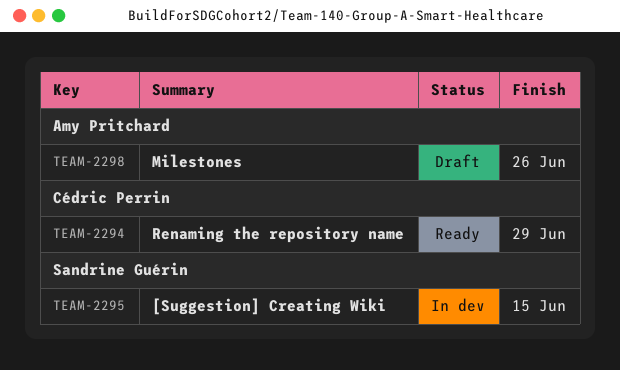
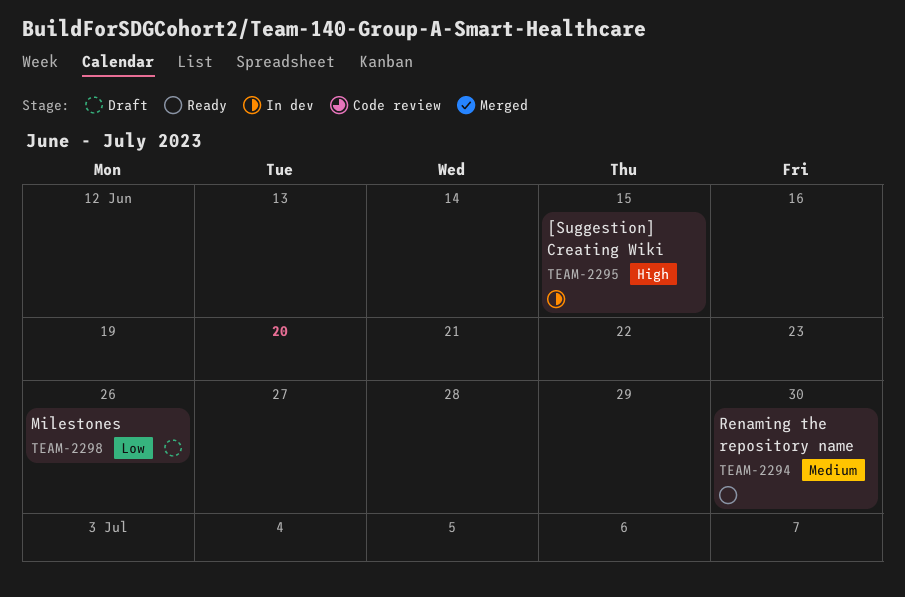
TEAM-2294, due: Jun 29 -> Jun 30

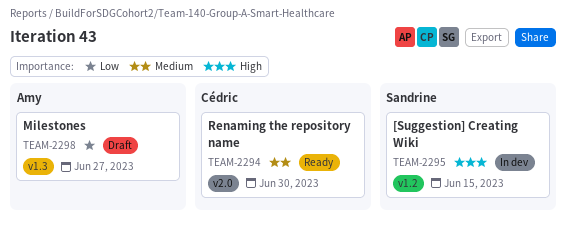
TEAM-2298, due: Jun 26 -> Jun 27

